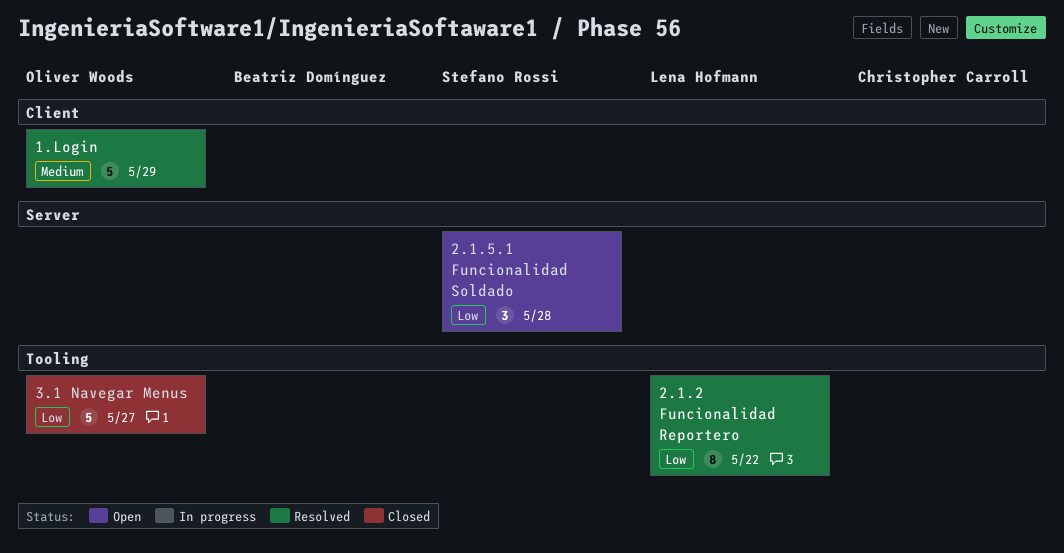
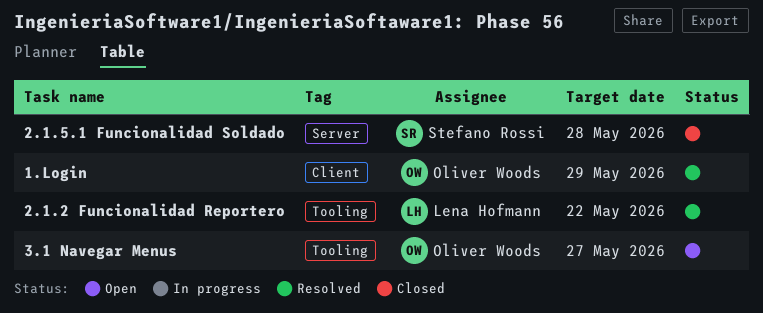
2.1.5.1 Funcionalidad Soldado, status: Open -> Closed
3.1 Navegar Menus, status: Closed -> Open

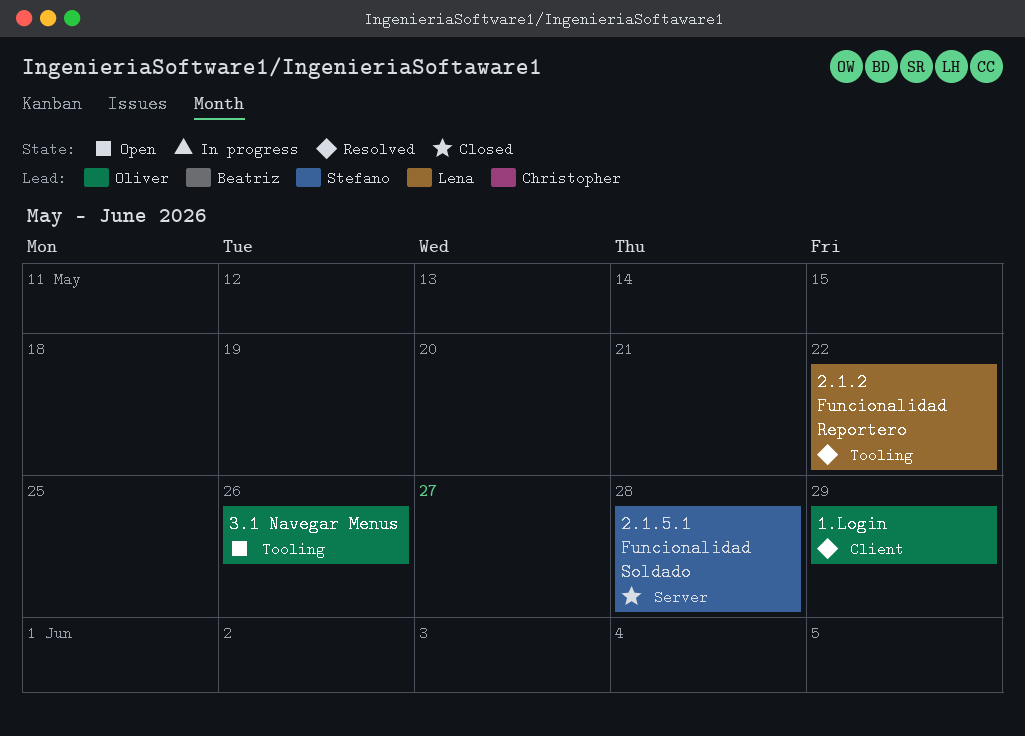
3.1 Navegar Menus, due: May 27 -> May 26

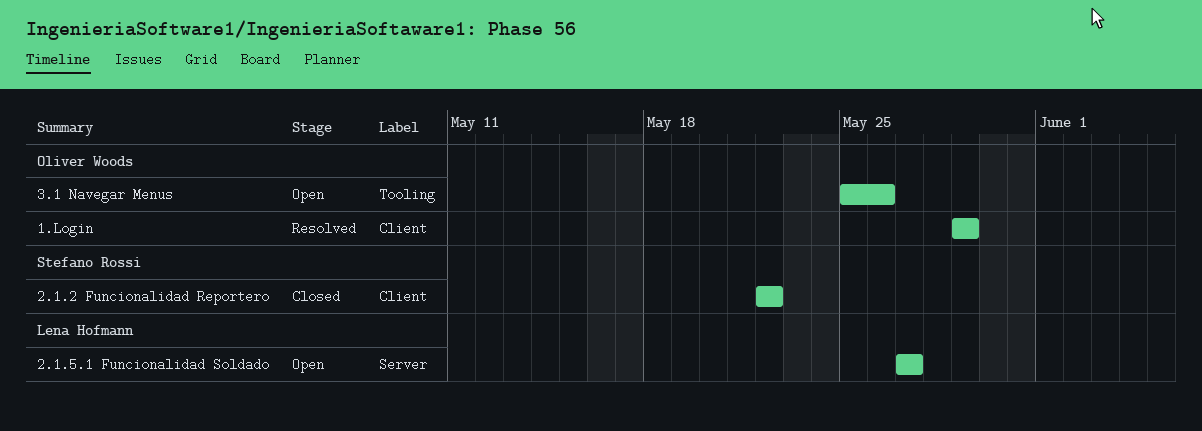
2.1.2 Funcionalidad Reportero, status: Resolved -> Closed
2.1.2 Funcionalidad Reportero, owner: Lena Hofmann -> Stefano Rossi
2.1.2 Funcionalidad Reportero, label: Tooling -> Client
2.1.5.1 Funcionalidad Soldado, status: Closed -> Open
2.1.5.1 Funcionalidad Soldado, owner: Stefano Rossi -> Lena Hofmann
2.1.5.1 Funcionalidad Soldado, due: May 28 -> May 27

